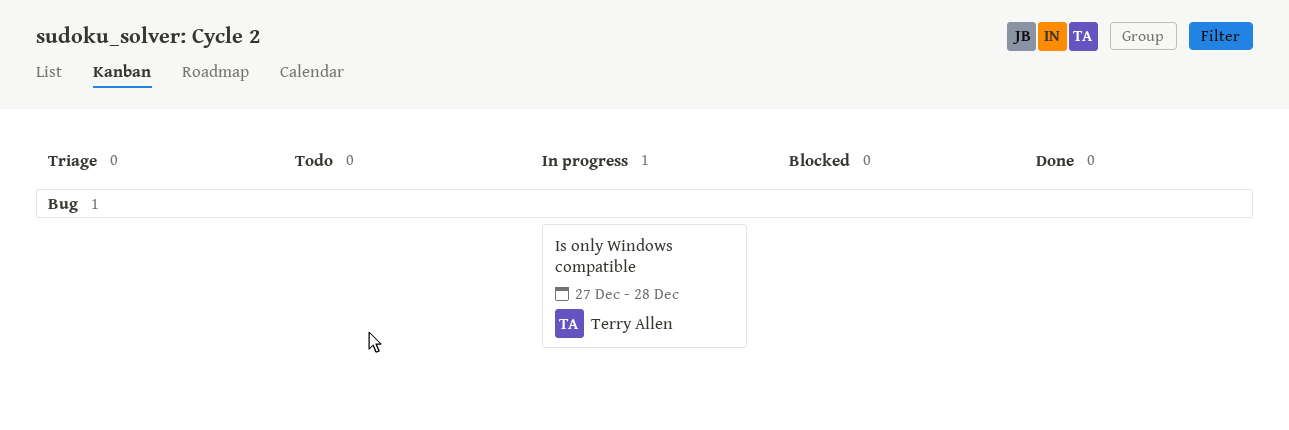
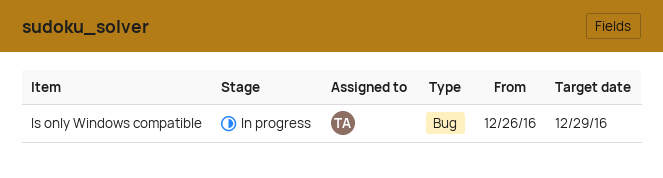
Is only Windows compatible, start: Dec 27 -> Dec 26
Is only Windows compatible, due: Dec 28 -> Dec 29

